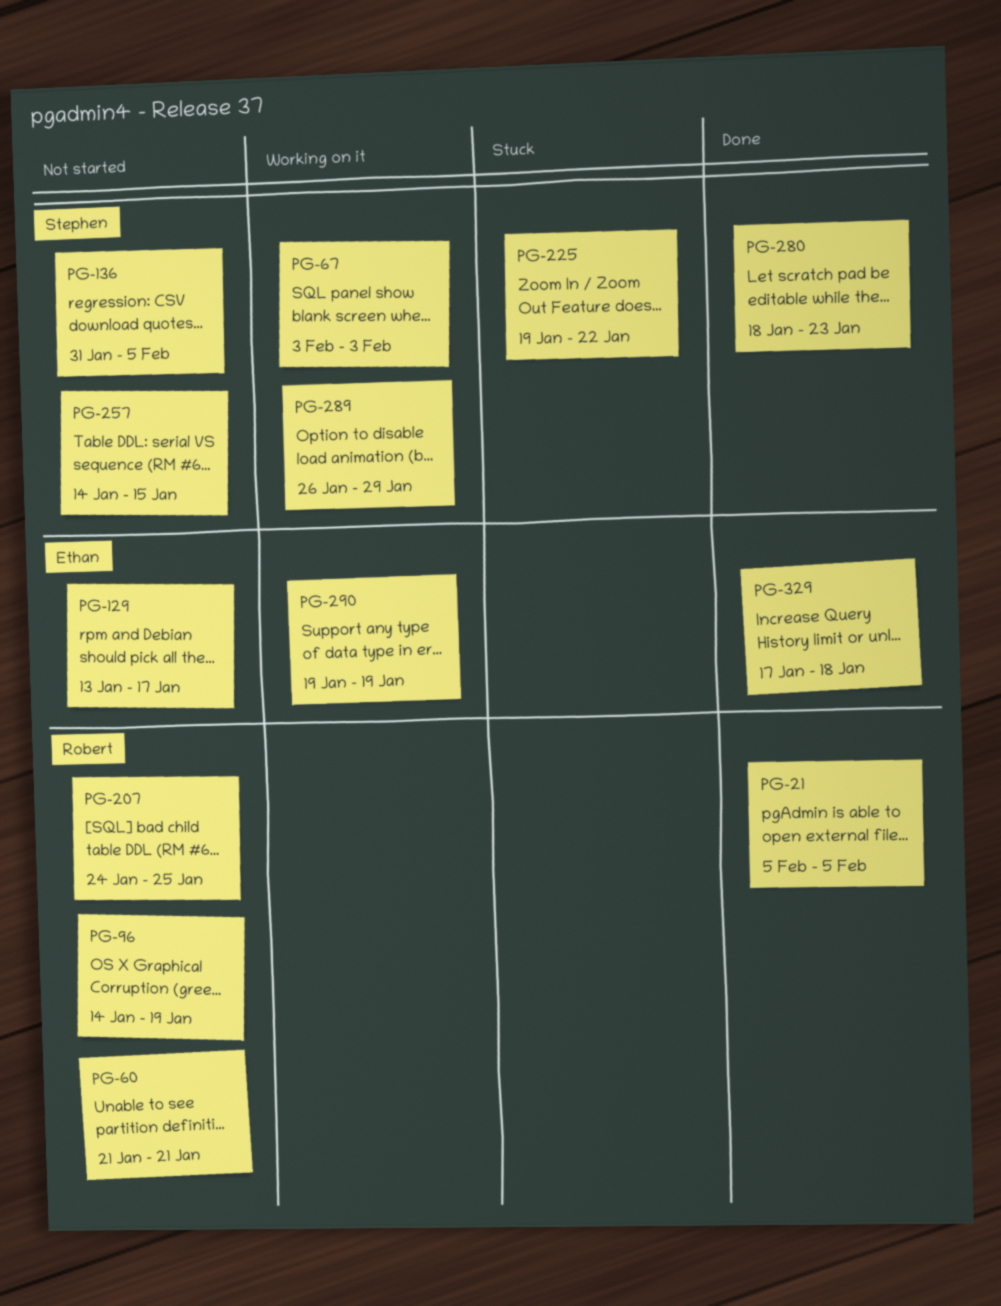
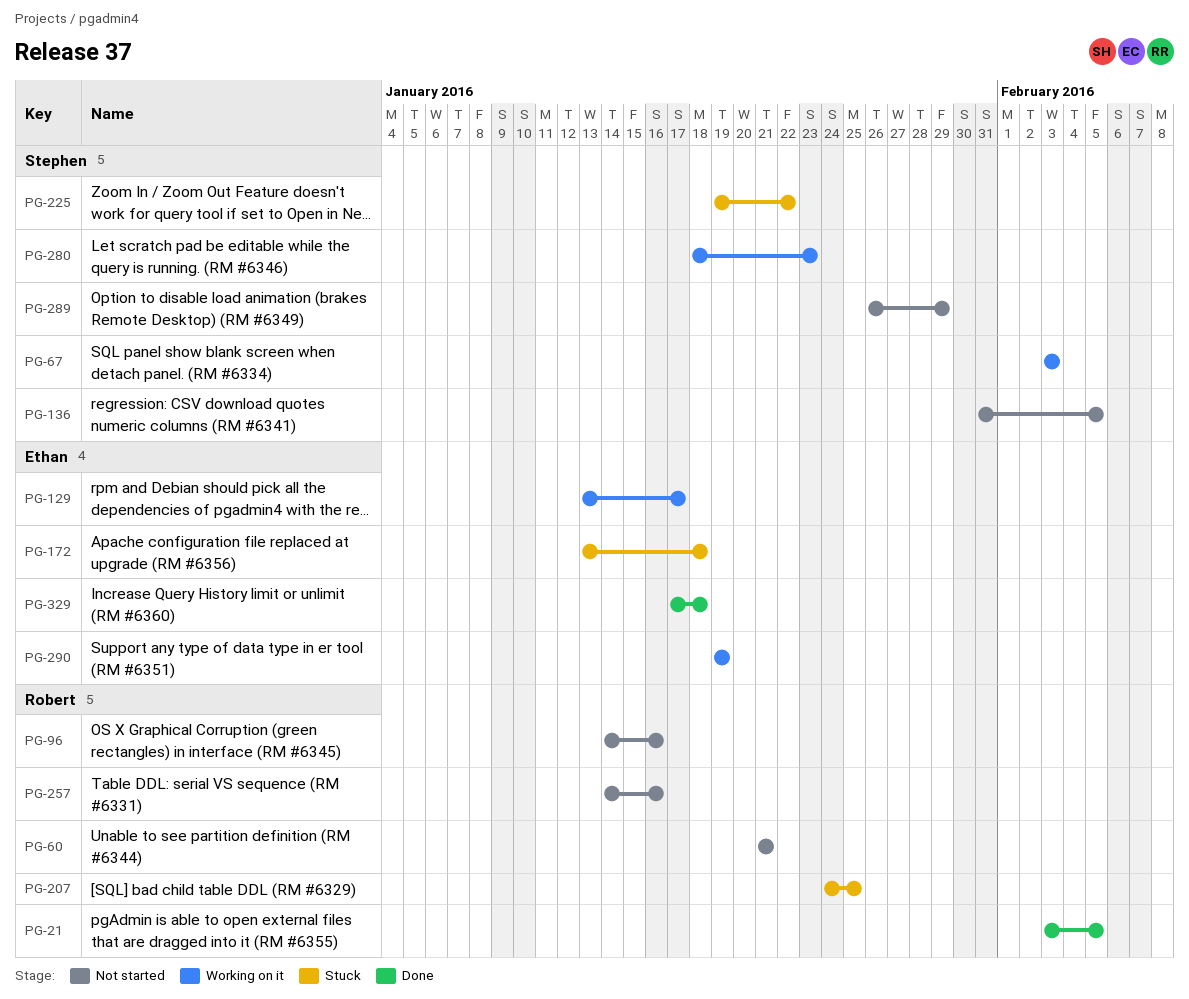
PG-21, start: Feb 5 -> Feb 3
PG-96, due: Jan 19 -> Jan 16
PG-129, status: Not started -> Working on it
PG-172: none -> present
PG-207, status: Not started -> Stuck
PG-257, owner: Stephen -> Robert
PG-257, due: Jan 15 -> Jan 16
PG-280, status: Done -> Working on it
PG-289, status: Working on it -> Not started

